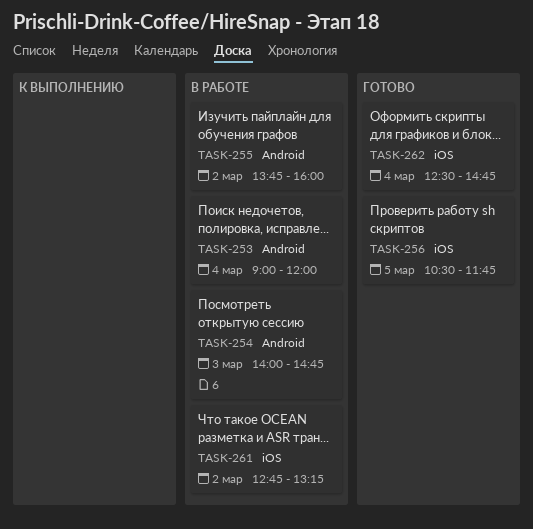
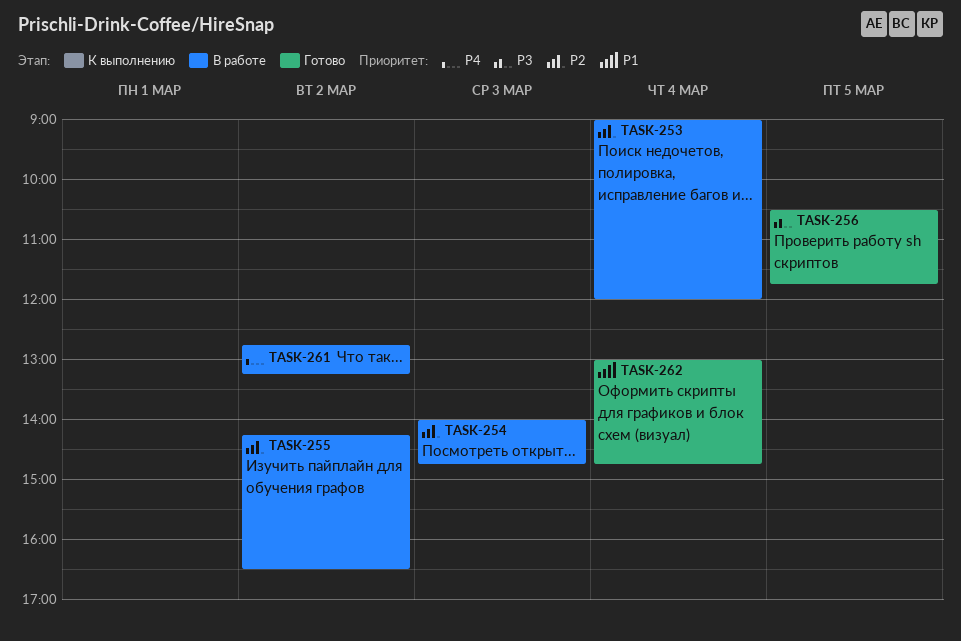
TASK-255, begins: 13:45 -> 14:15
TASK-255, ends: 16:00 -> 16:30
TASK-262, begins: 12:30 -> 13:00

